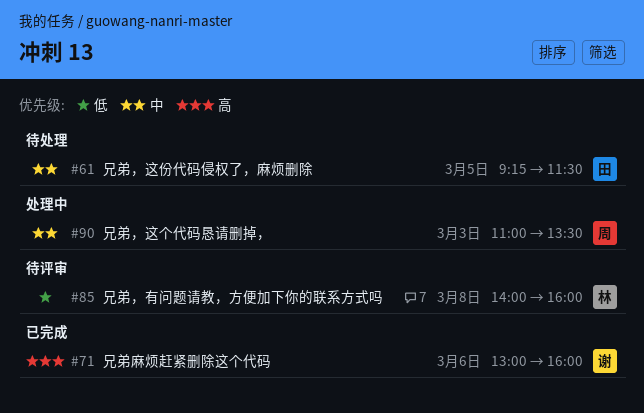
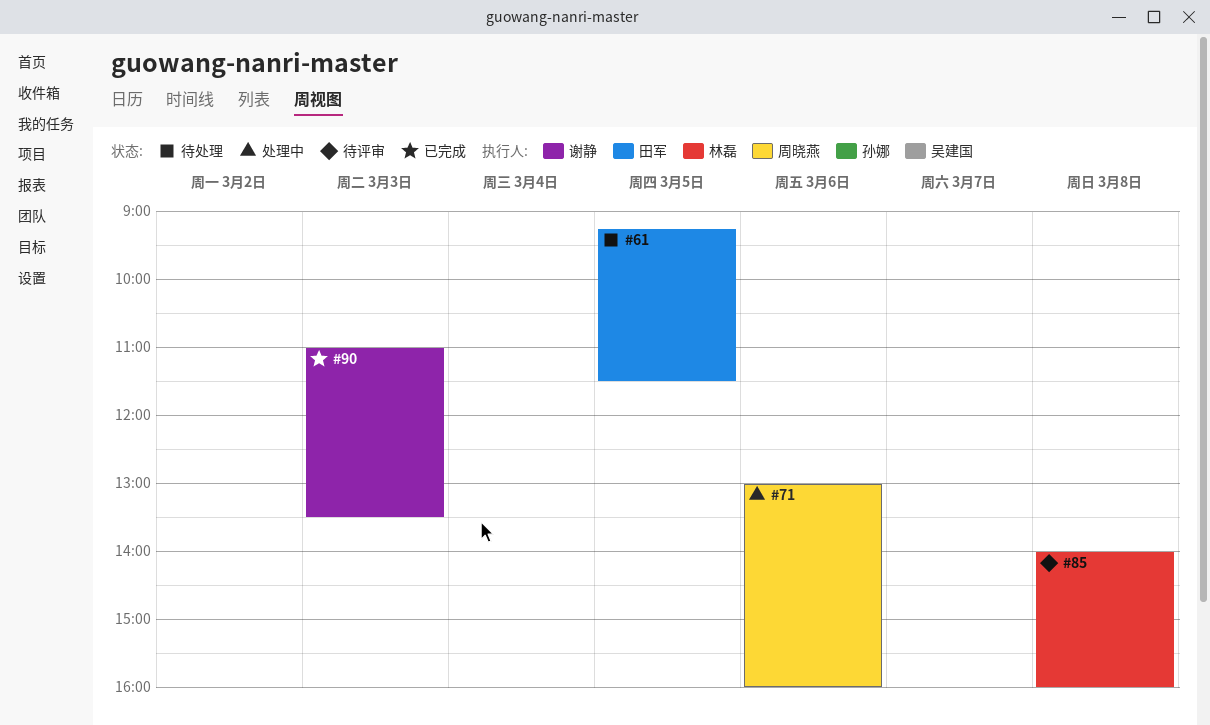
#71, status: 已完成 -> 处理中
#71, owner: 谢静 -> 周晓燕
#90, status: 处理中 -> 已完成
#90, owner: 周晓燕 -> 谢静

